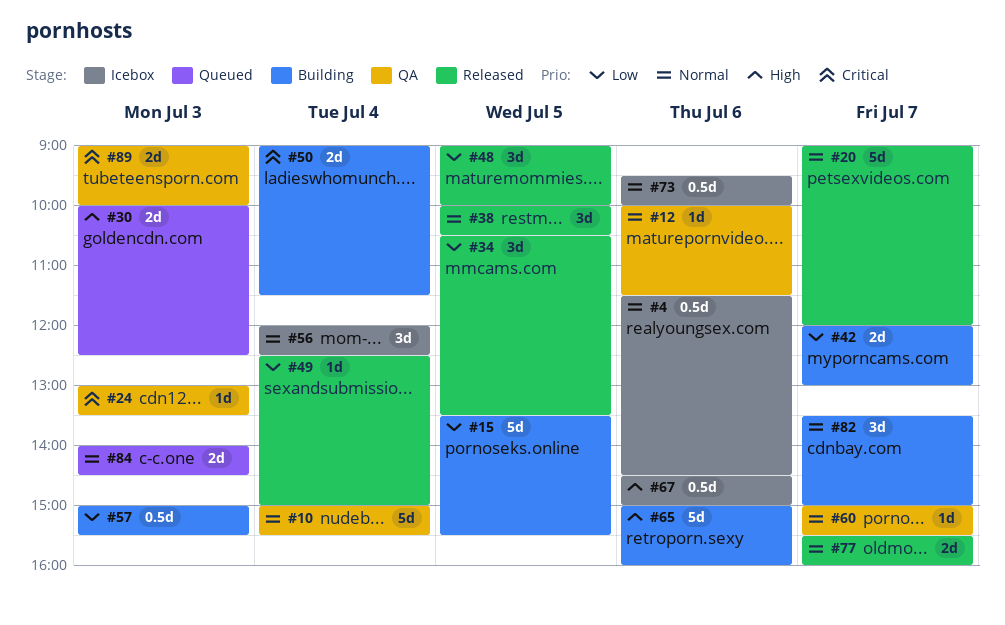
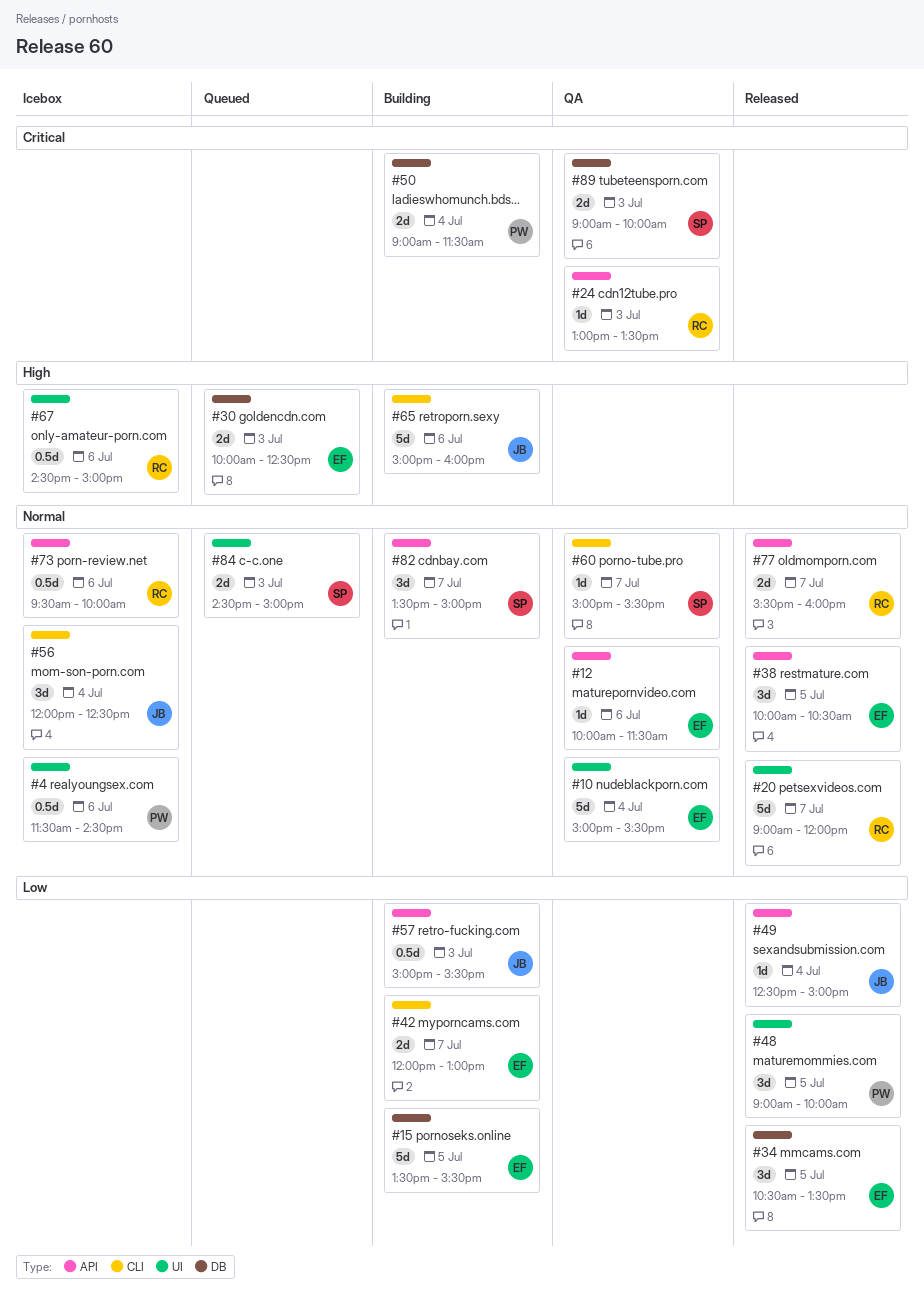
#84, begins: 14:00 -> 14:30
#84, ends: 14:30 -> 15:00

